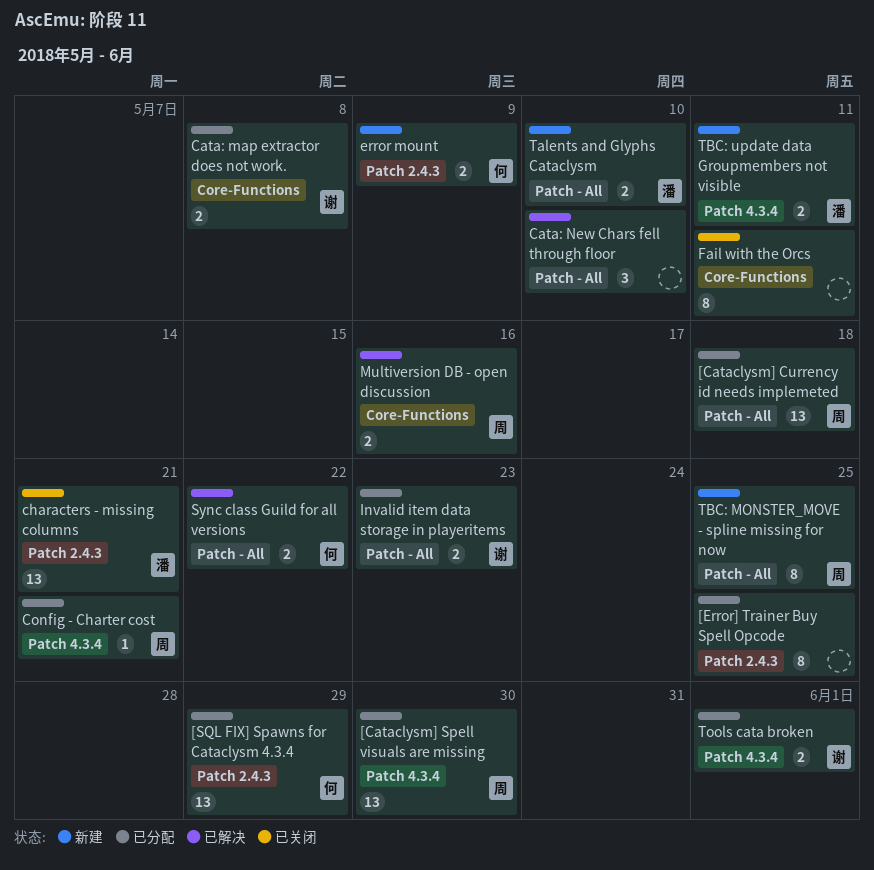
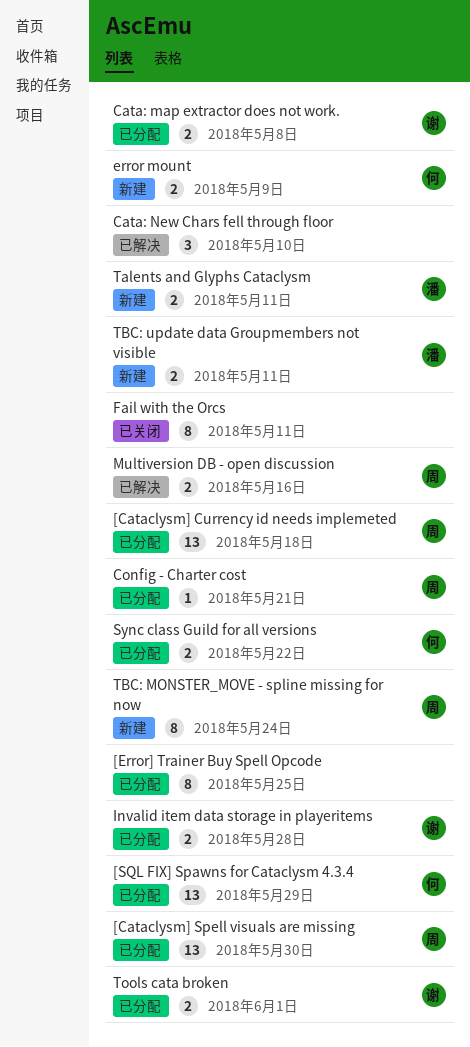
characters - missing columns: present -> none
Invalid item data storage in playeritems, due: May 23 -> May 28
Sync class Guild for all versions, status: 已解决 -> 已分配
Talents and Glyphs Cataclysm, due: May 10 -> May 11
TBC: MONSTER_MOVE - spline missing for now, due: May 25 -> May 24

